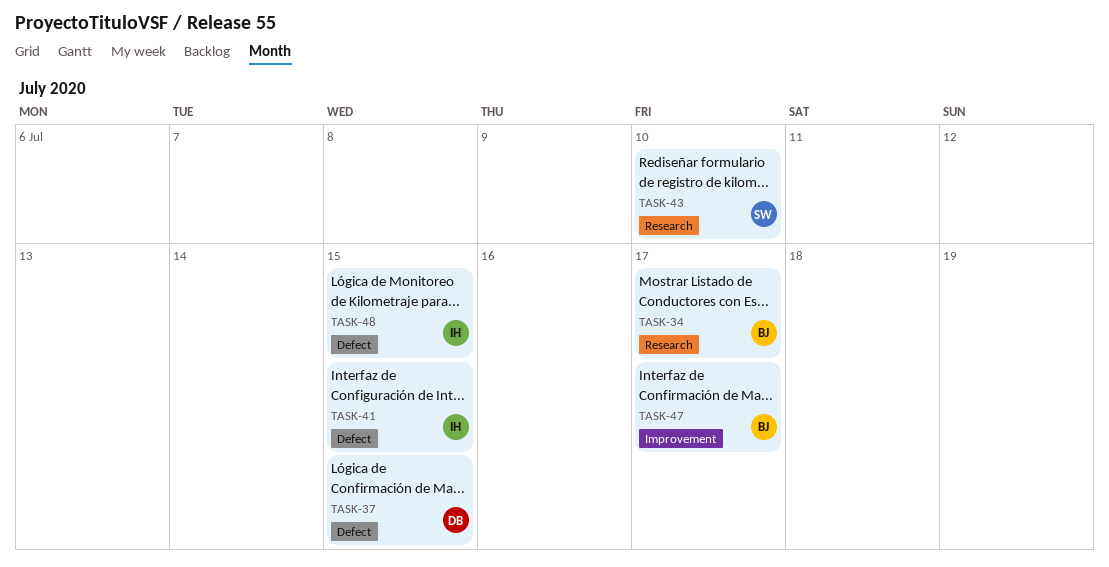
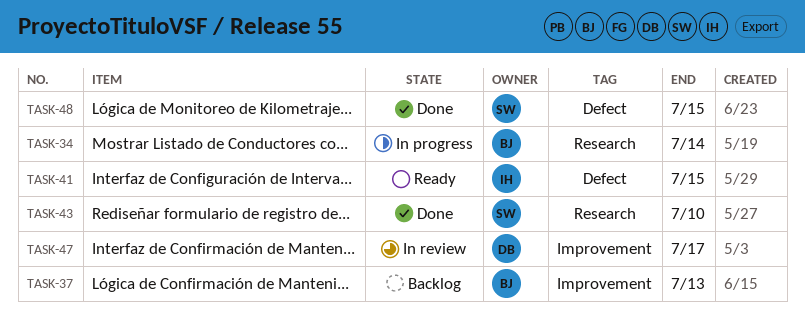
TASK-34, due: Jul 17 -> Jul 14
TASK-37, owner: DB -> BJ
TASK-37, label: Defect -> Improvement
TASK-37, due: Jul 15 -> Jul 13
TASK-47, owner: BJ -> DB
TASK-48, owner: IH -> SW

